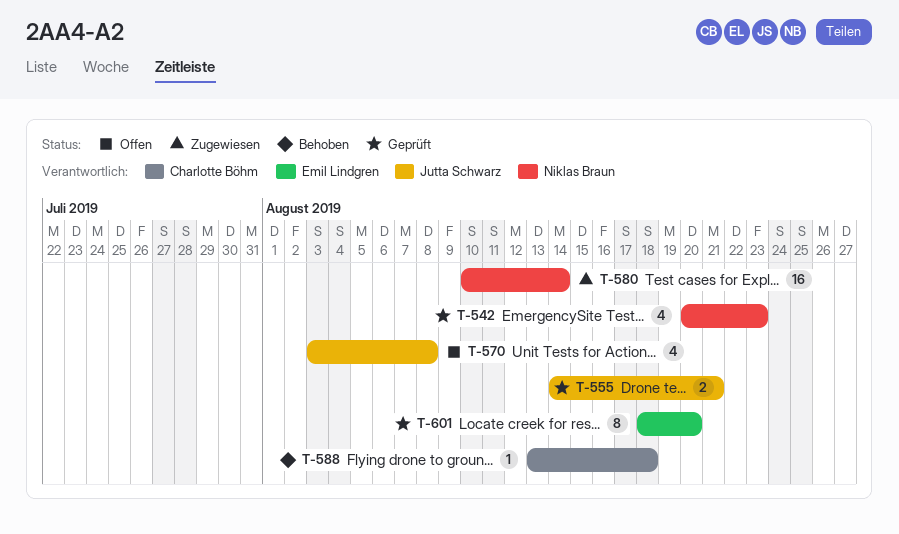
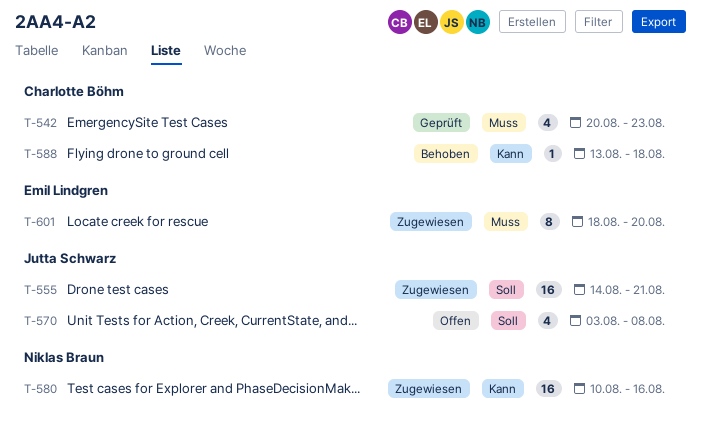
T-542, owner: Niklas Braun -> Charlotte Böhm
T-555, status: Geprüft -> Zugewiesen
T-555, estimate: 2 -> 16
T-580, due: Aug 14 -> Aug 16
T-601, status: Geprüft -> Zugewiesen

